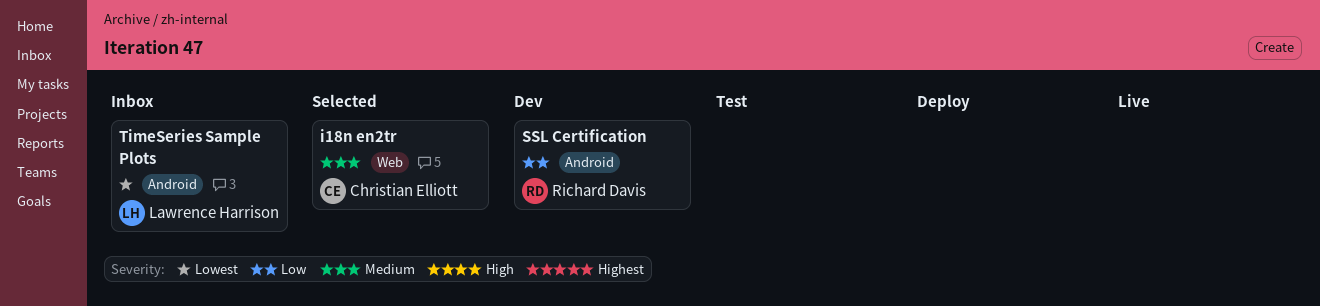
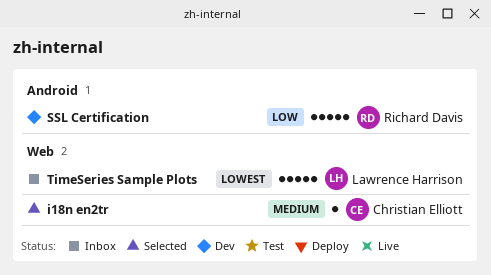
TimeSeries Sample Plots, label: Android -> Web

